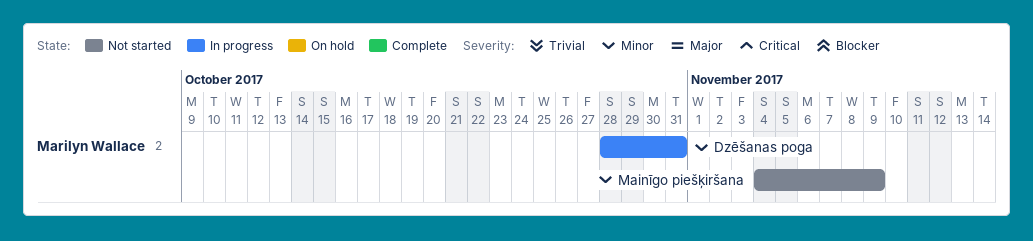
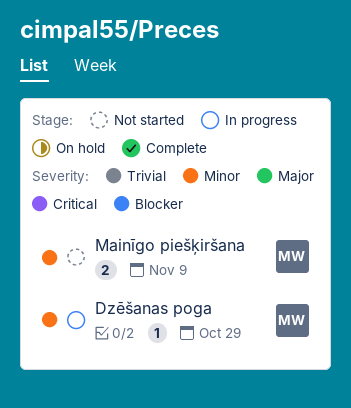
Dzēšanas poga, due: Oct 31 -> Oct 29

